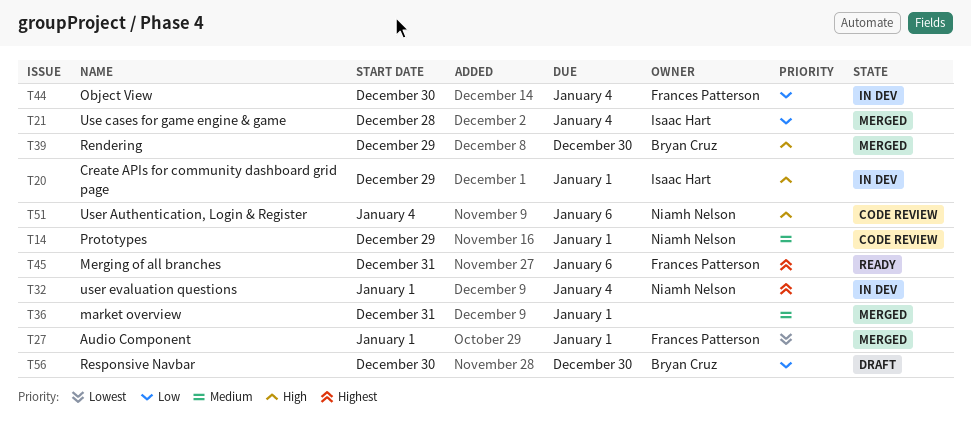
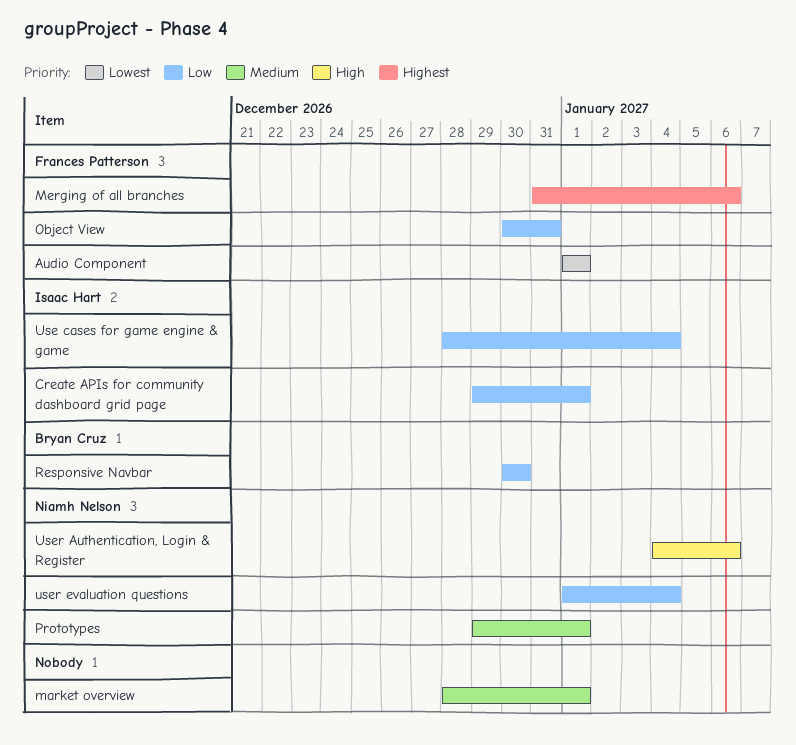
Create APIs for community dashboard grid page, priority: High -> Low
market overview, start: Dec 31 -> Dec 28
Object View, due: Jan 4 -> Dec 31
Rendering: present -> none
user evaluation questions, priority: Highest -> Low

